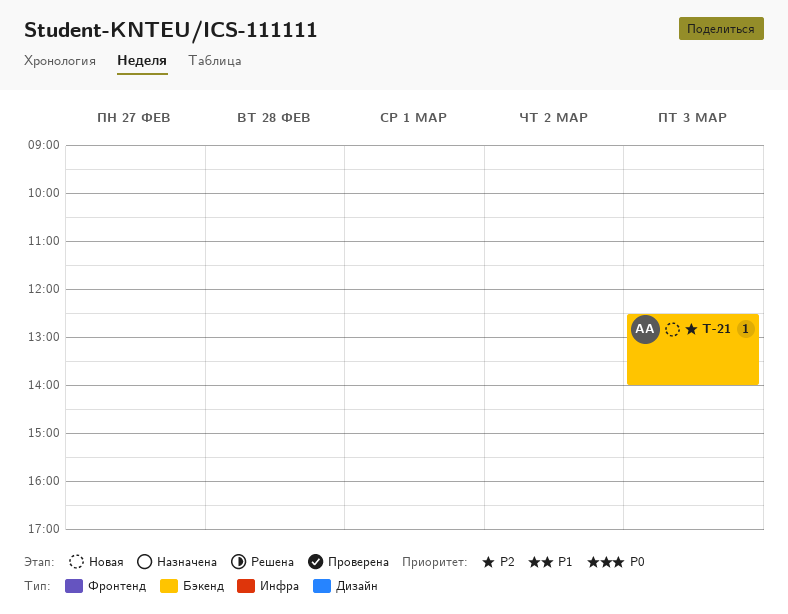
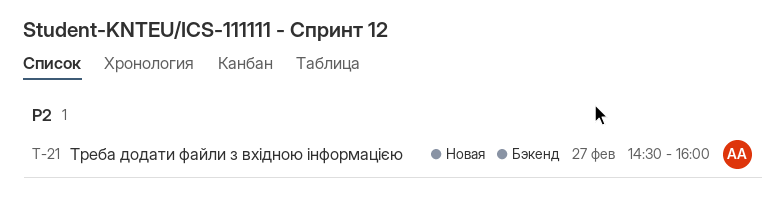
T-21, day: Mar 3 -> Feb 27
T-21, begins: 12:30 -> 14:30
T-21, ends: 14:00 -> 16:00

